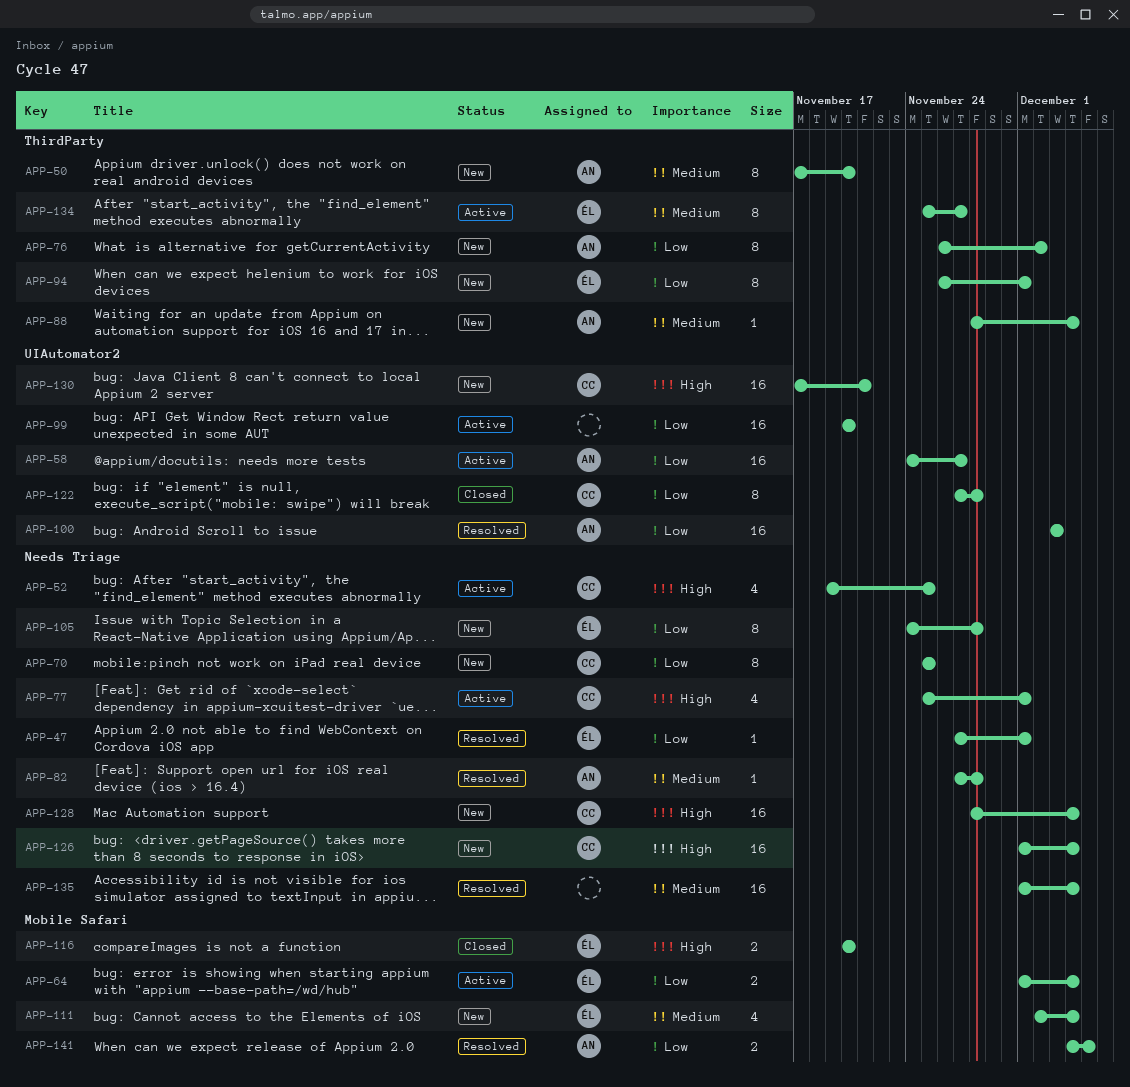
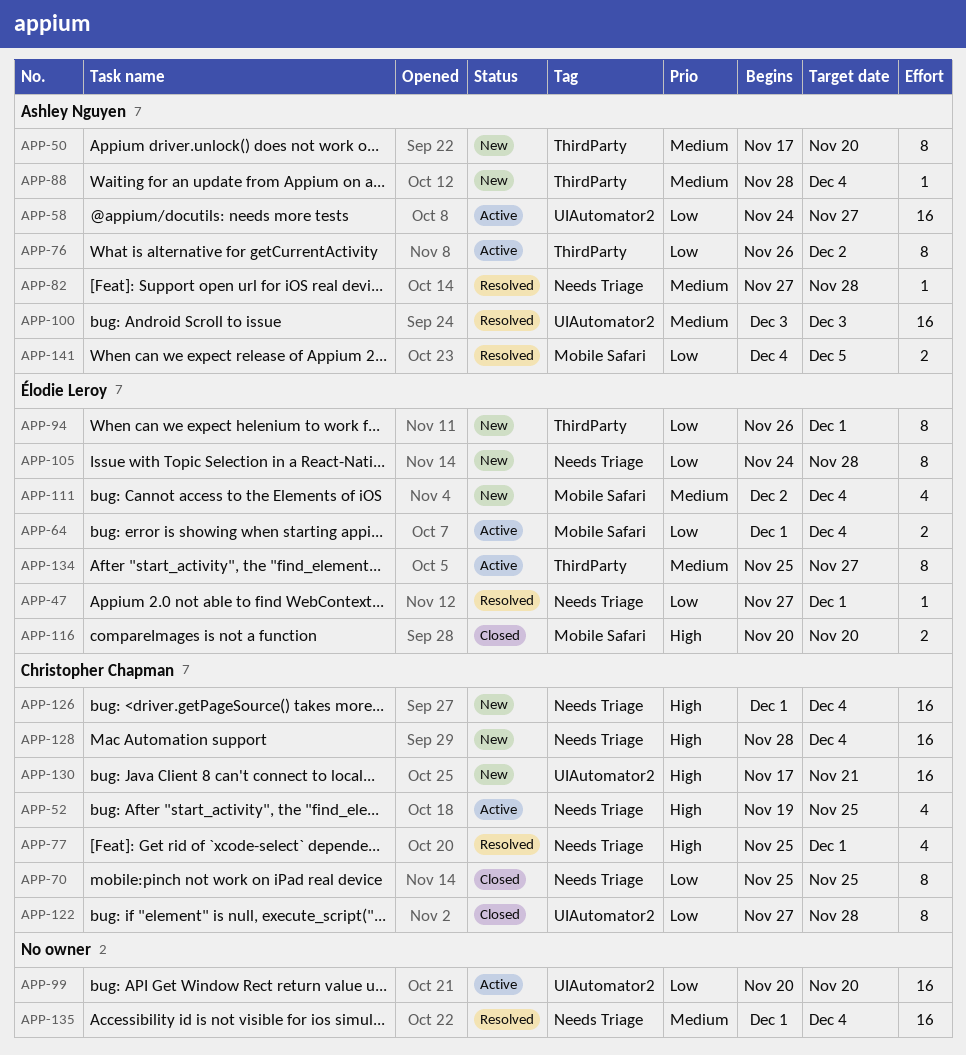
APP-70, status: New -> Closed
APP-76, status: New -> Active
APP-77, status: Active -> Resolved
APP-100, priority: Low -> Medium

